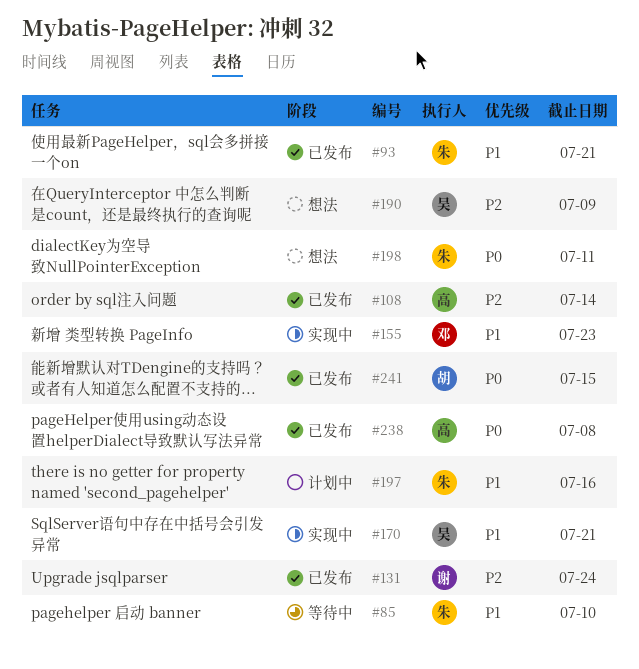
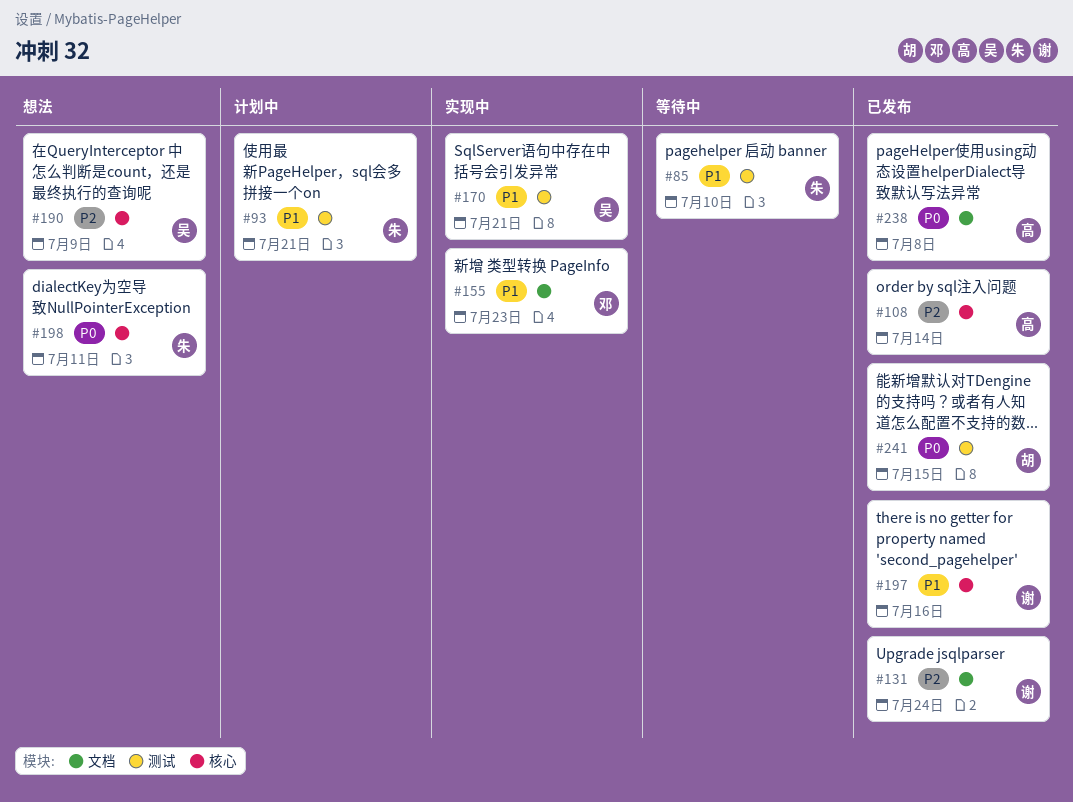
#93, status: 已发布 -> 计划中
#197, status: 计划中 -> 已发布
#197, owner: 朱 -> 谢

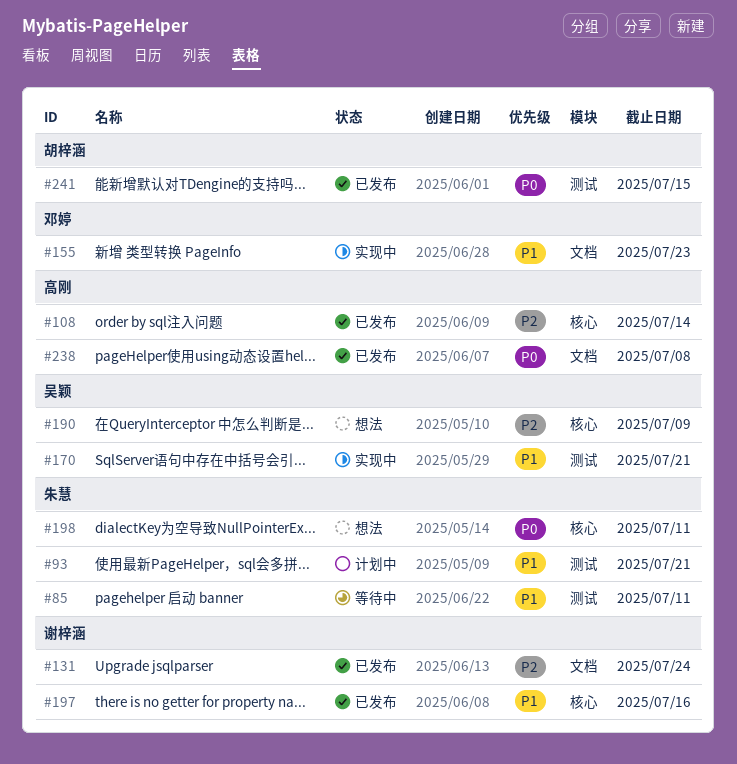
#85, due: Jul 10 -> Jul 11

